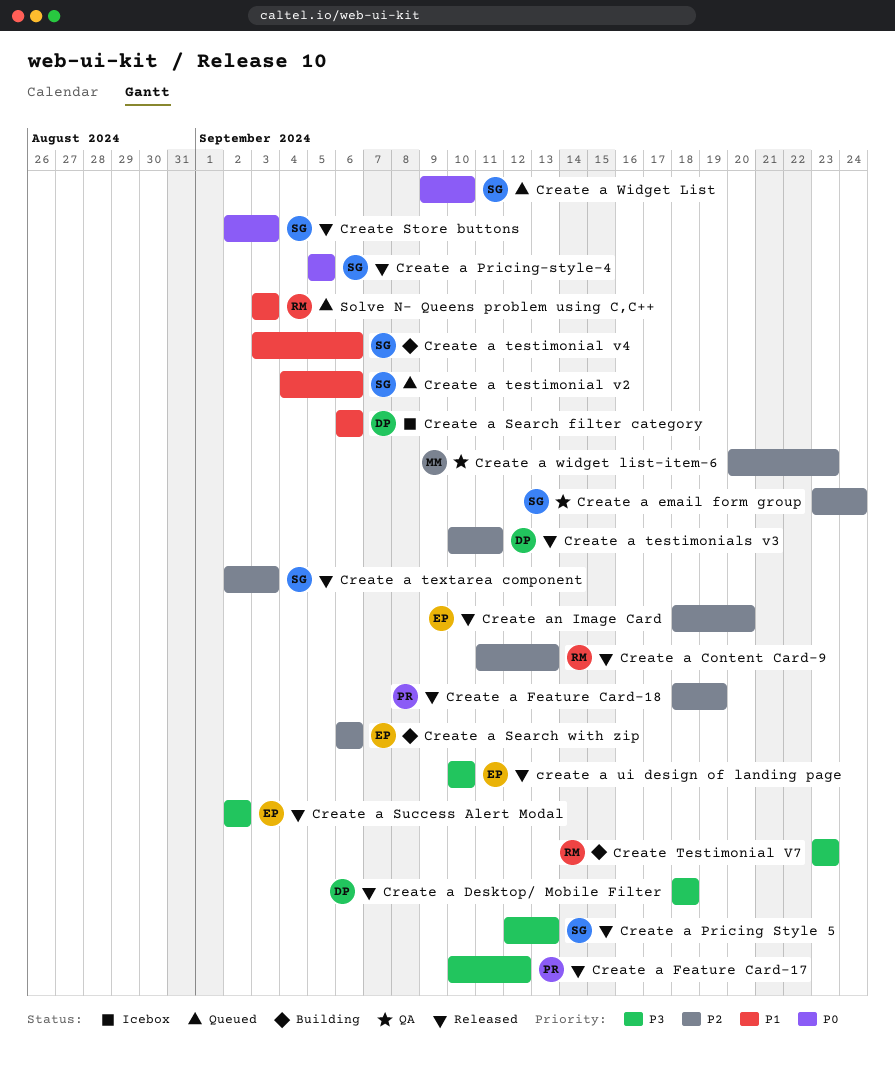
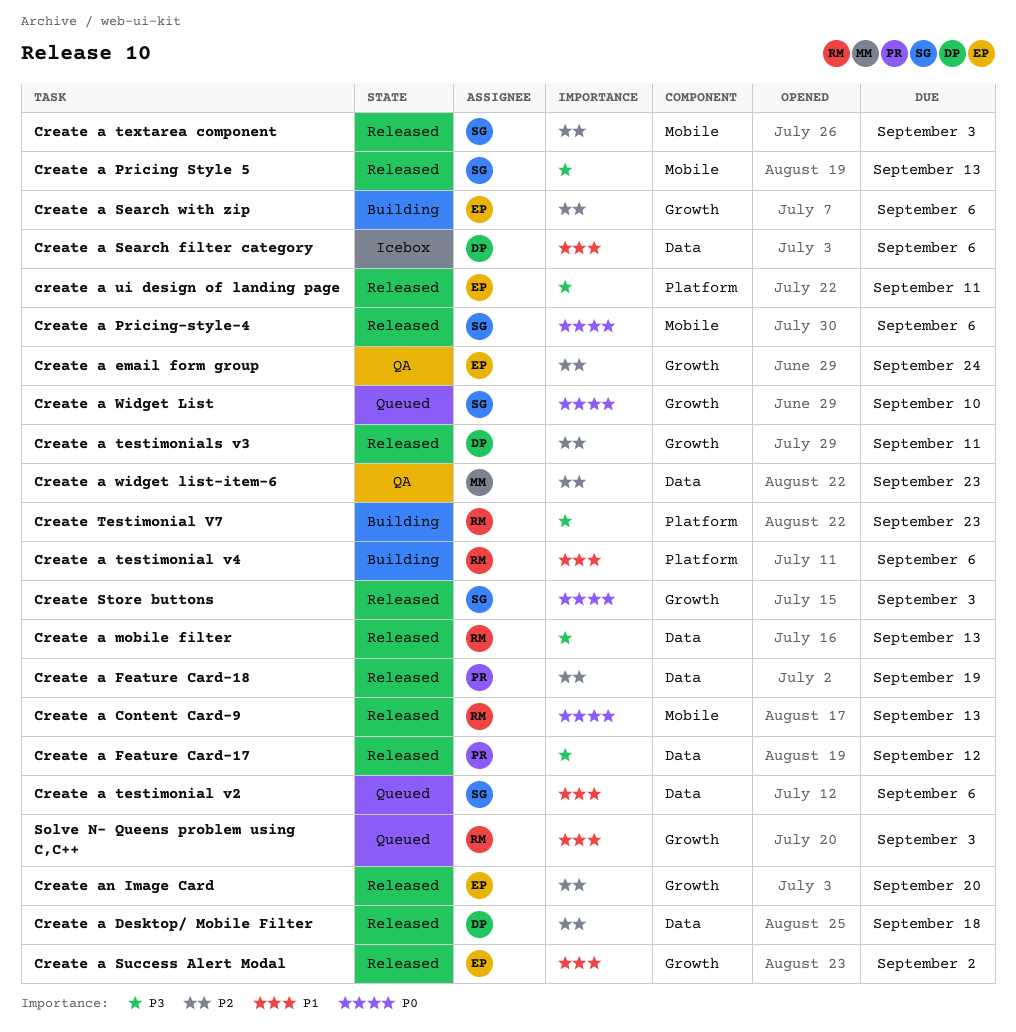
Create a Content Card-9, priority: P2 -> P0
Create a Desktop/ Mobile Filter, priority: P3 -> P2
Create a email form group, owner: SG -> EP
Create a mobile filter: none -> present
Create a Pricing-style-4, due: Sep 5 -> Sep 6
Create a Success Alert Modal, priority: P3 -> P1
Create a testimonial v4, owner: SG -> RM
create a ui design of landing page, due: Sep 10 -> Sep 11

